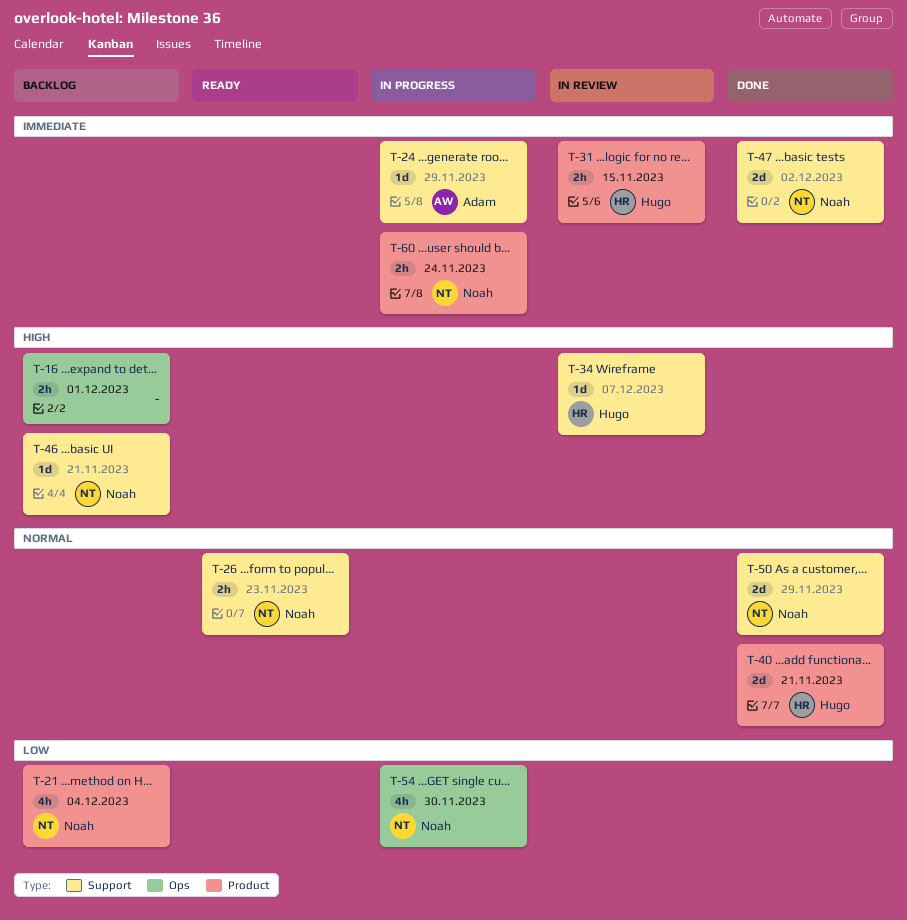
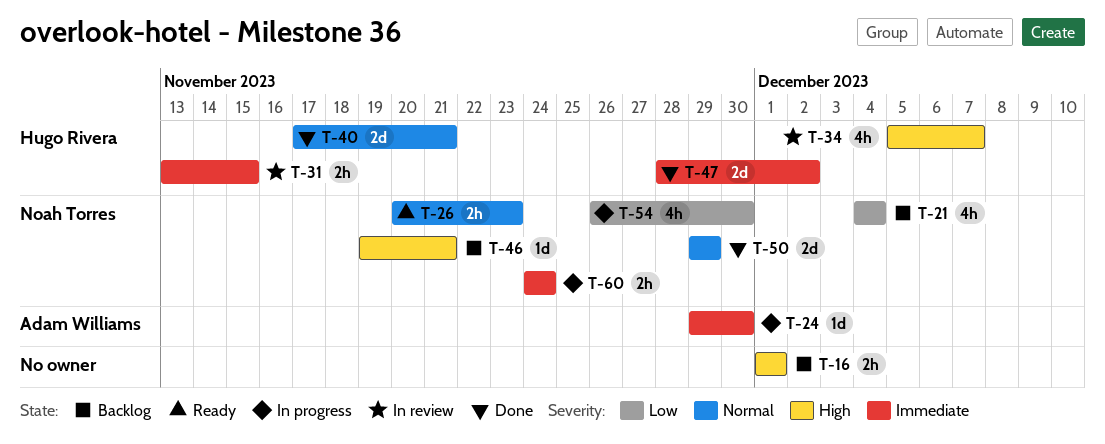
T-24, due: Nov 29 -> Nov 30
T-34, estimate: 1d -> 4h
T-47, owner: Noah Torres -> Hugo Rivera

